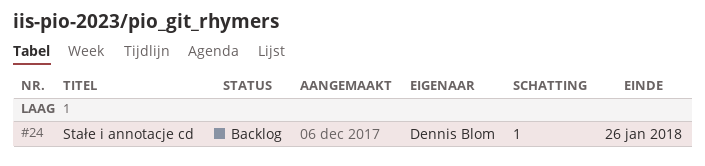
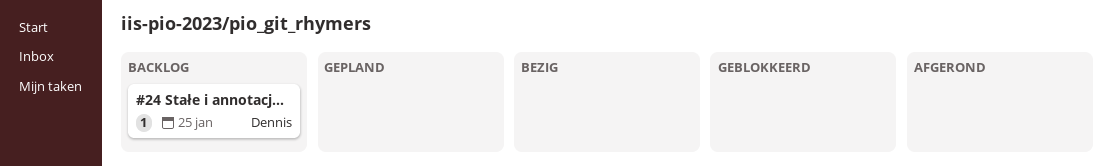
#24, due: Jan 26 -> Jan 25

